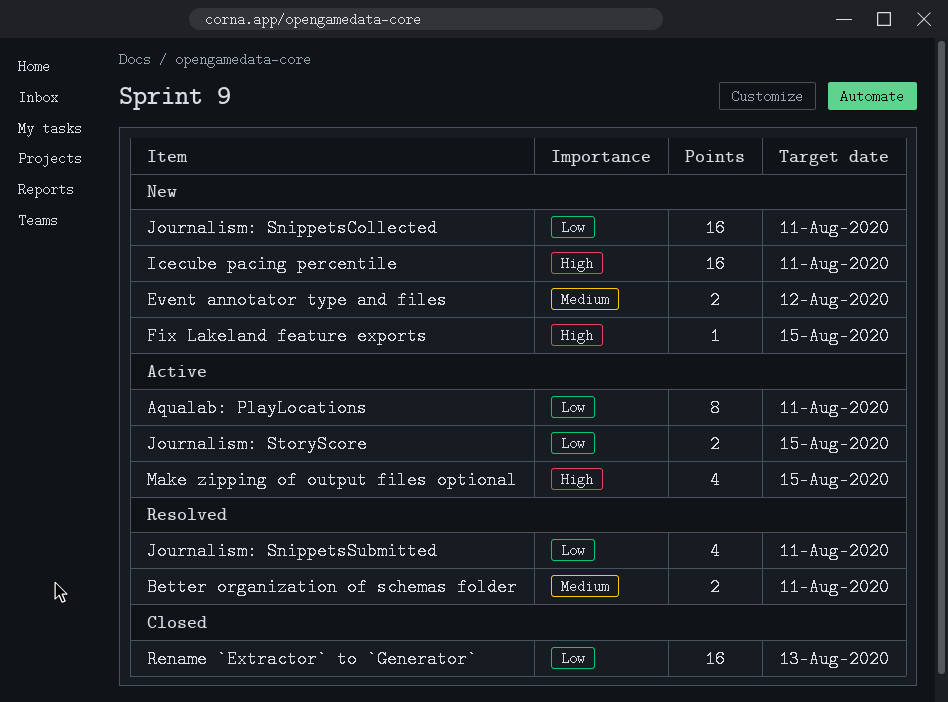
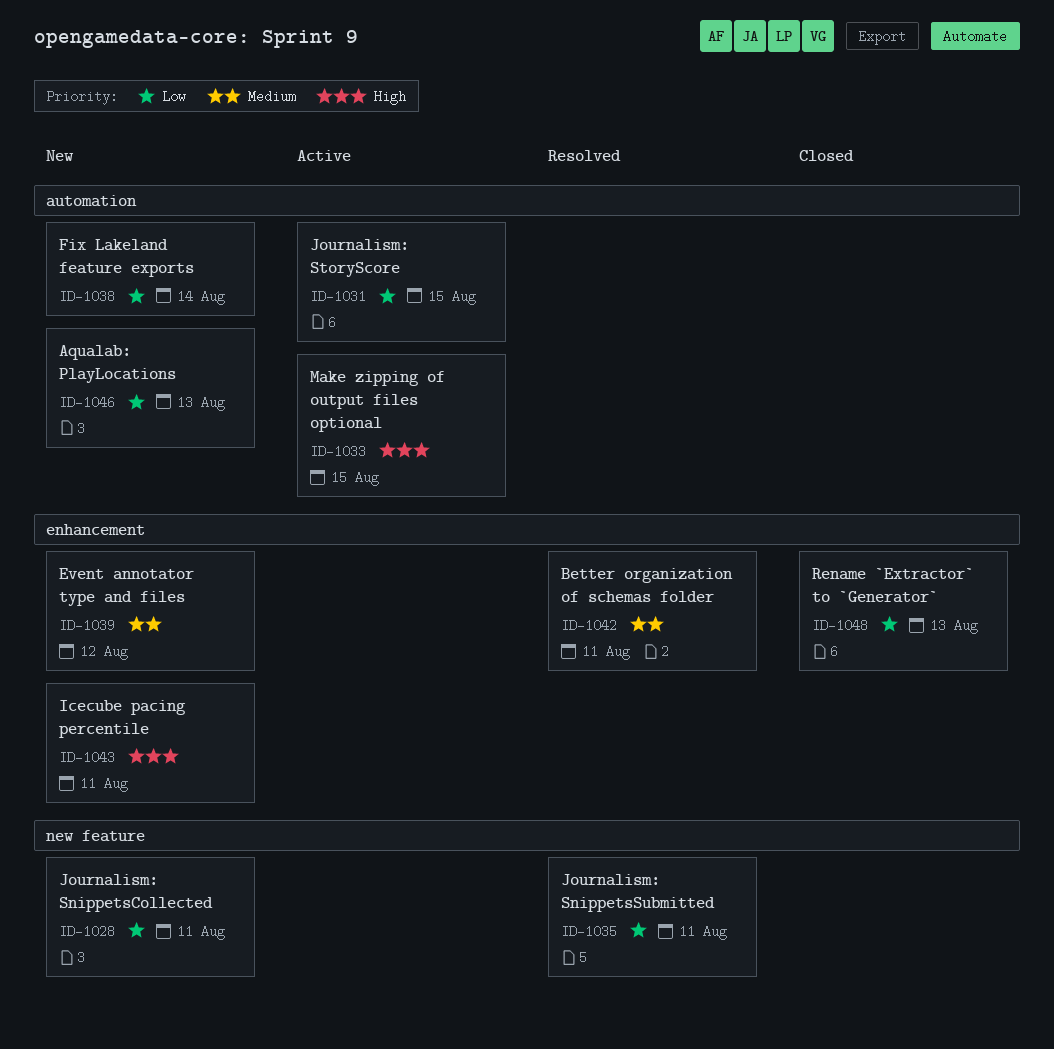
Aqualab: PlayLocations, status: Active -> New
Aqualab: PlayLocations, due: Aug 11 -> Aug 13
Fix Lakeland feature exports, priority: High -> Low
Fix Lakeland feature exports, due: Aug 15 -> Aug 14

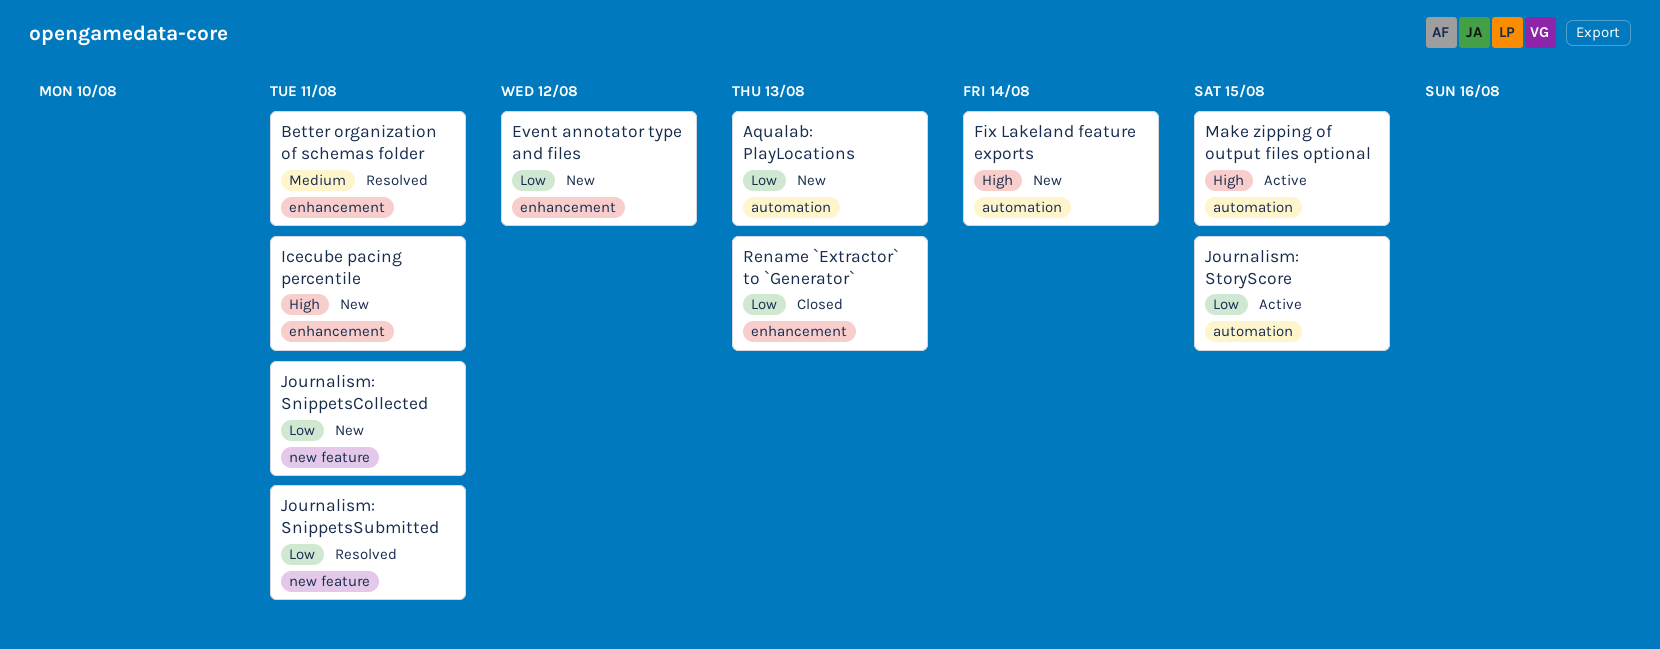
Event annotator type and files, priority: Medium -> Low
Fix Lakeland feature exports, priority: Low -> High

